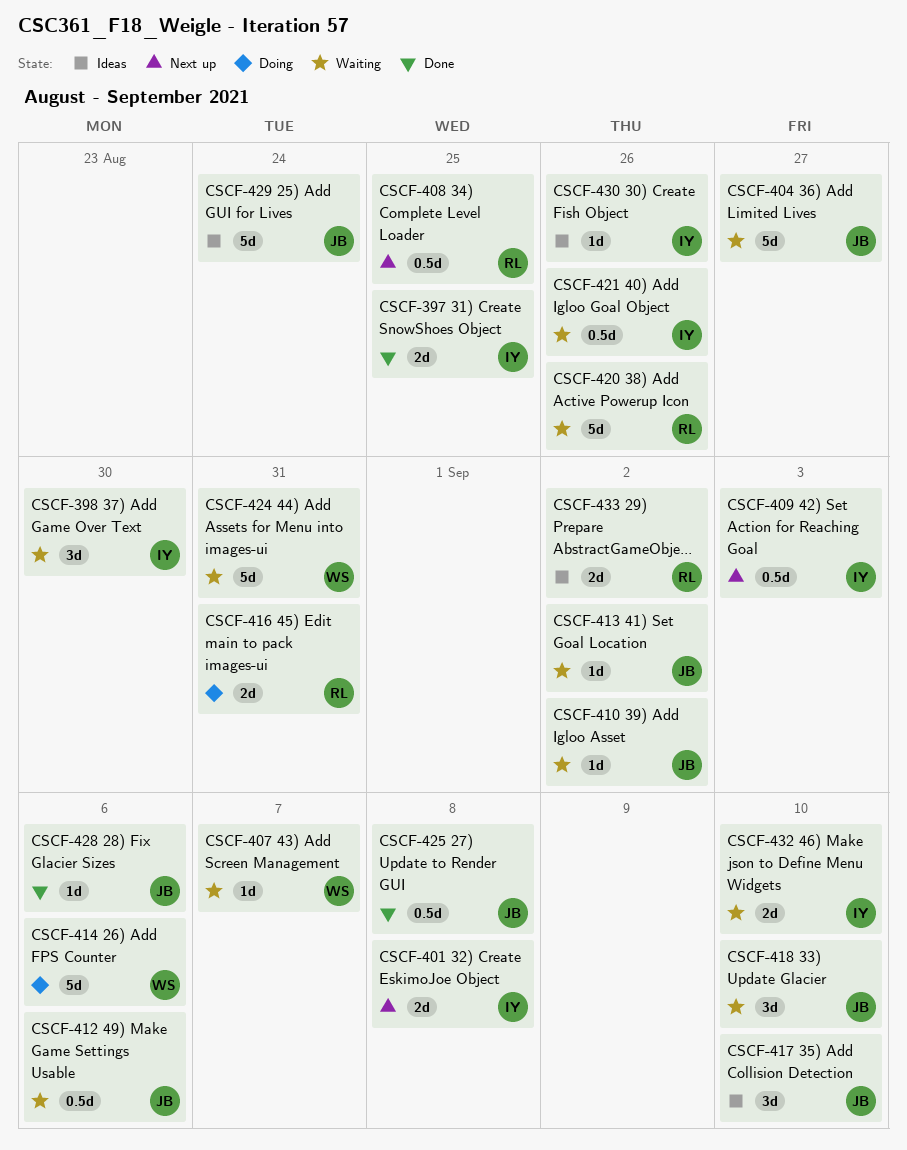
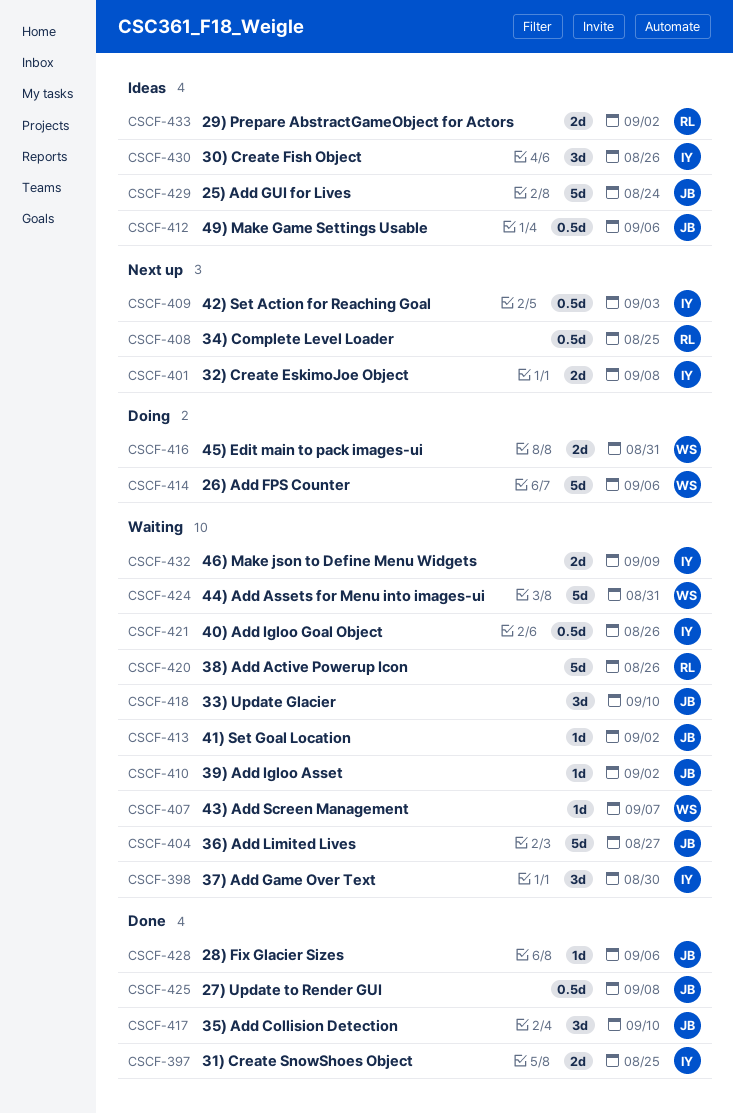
CSCF-412, status: Waiting -> Ideas
CSCF-416, owner: RL -> WS
CSCF-417, status: Ideas -> Done
CSCF-430, estimate: 1d -> 3d
CSCF-432, due: Sep 10 -> Sep 9

